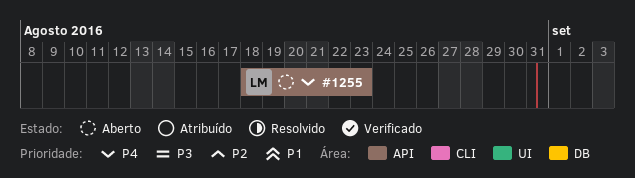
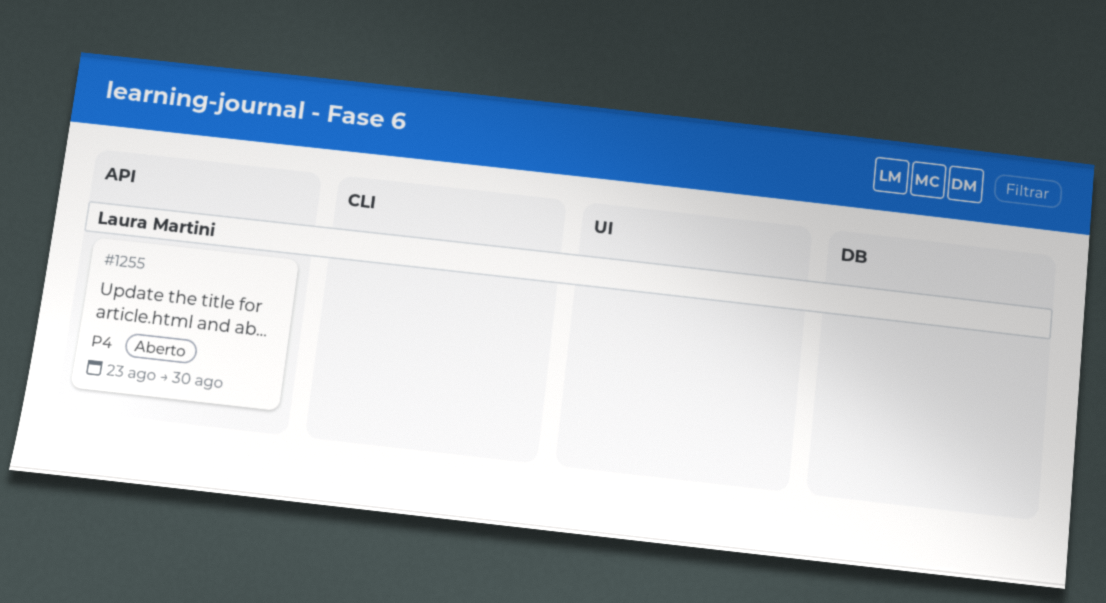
#1255, start: Aug 18 -> Aug 23
#1255, due: Aug 23 -> Aug 30

